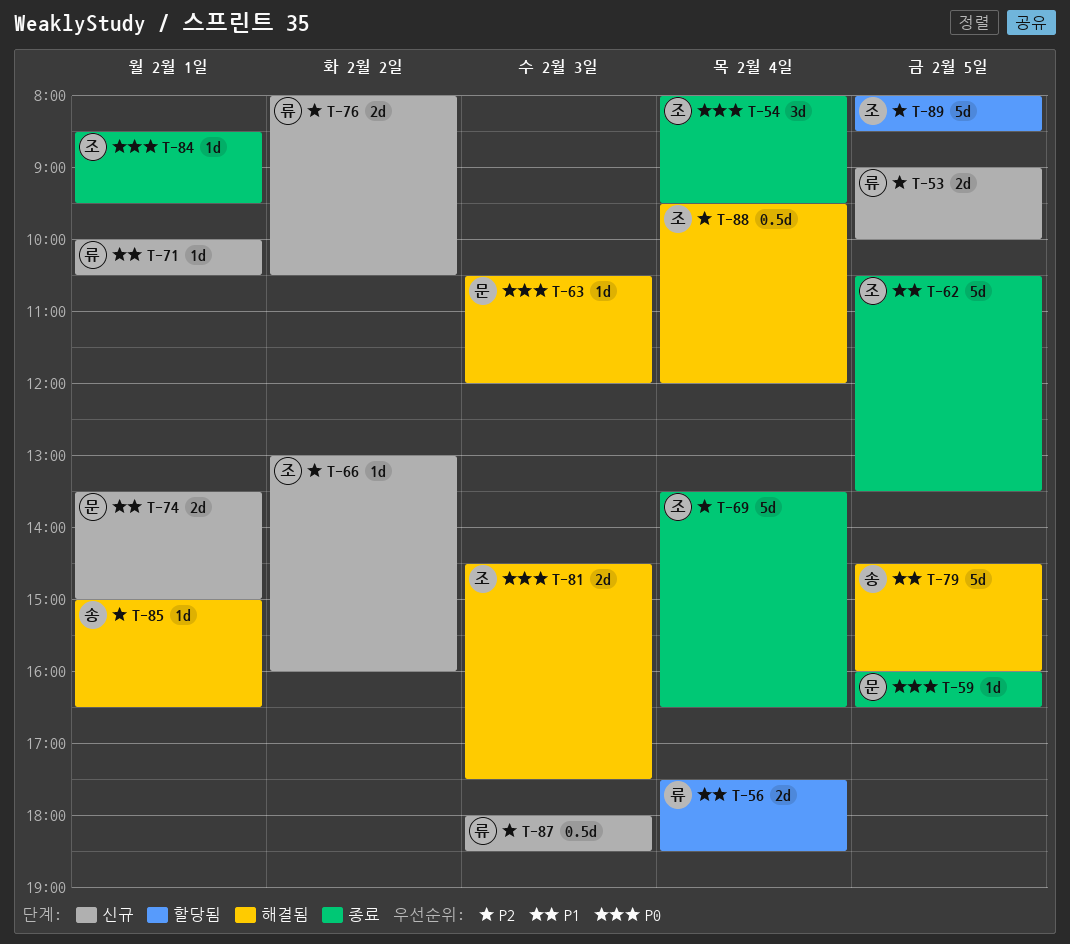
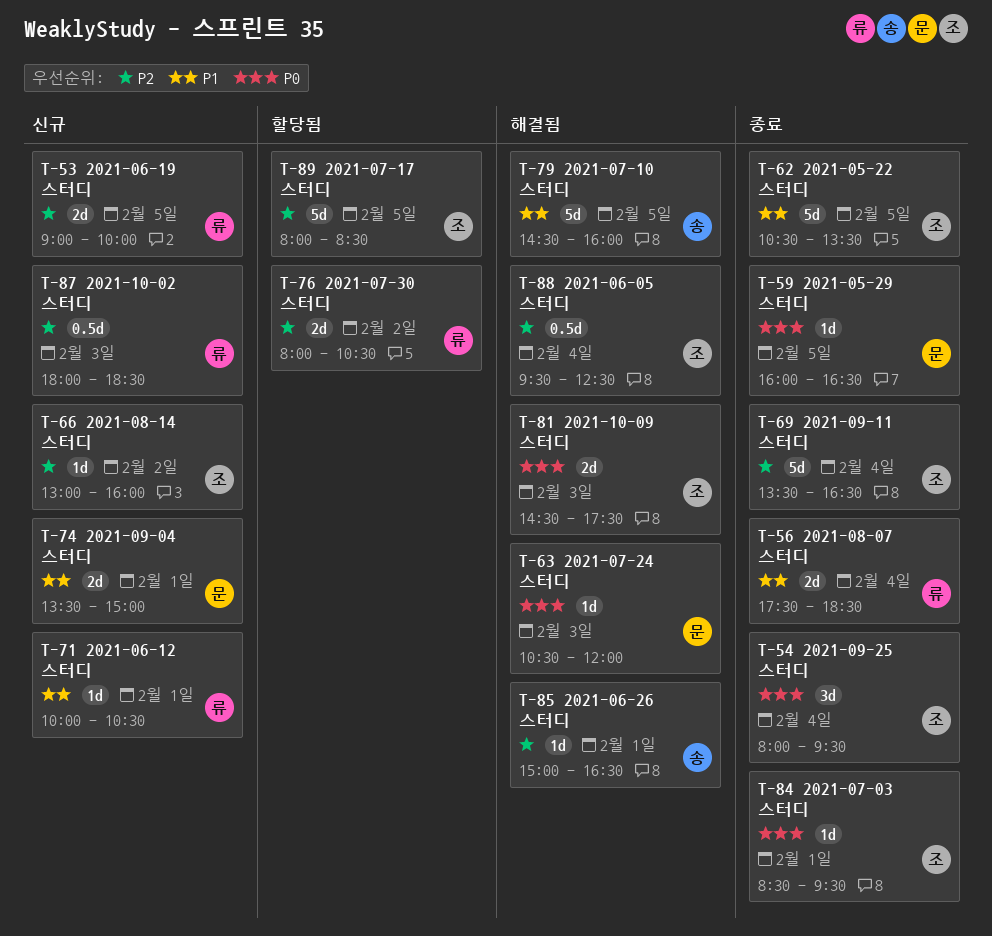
T-56, status: 할당됨 -> 종료
T-76, status: 신규 -> 할당됨
T-88, ends: 12:00 -> 12:30

